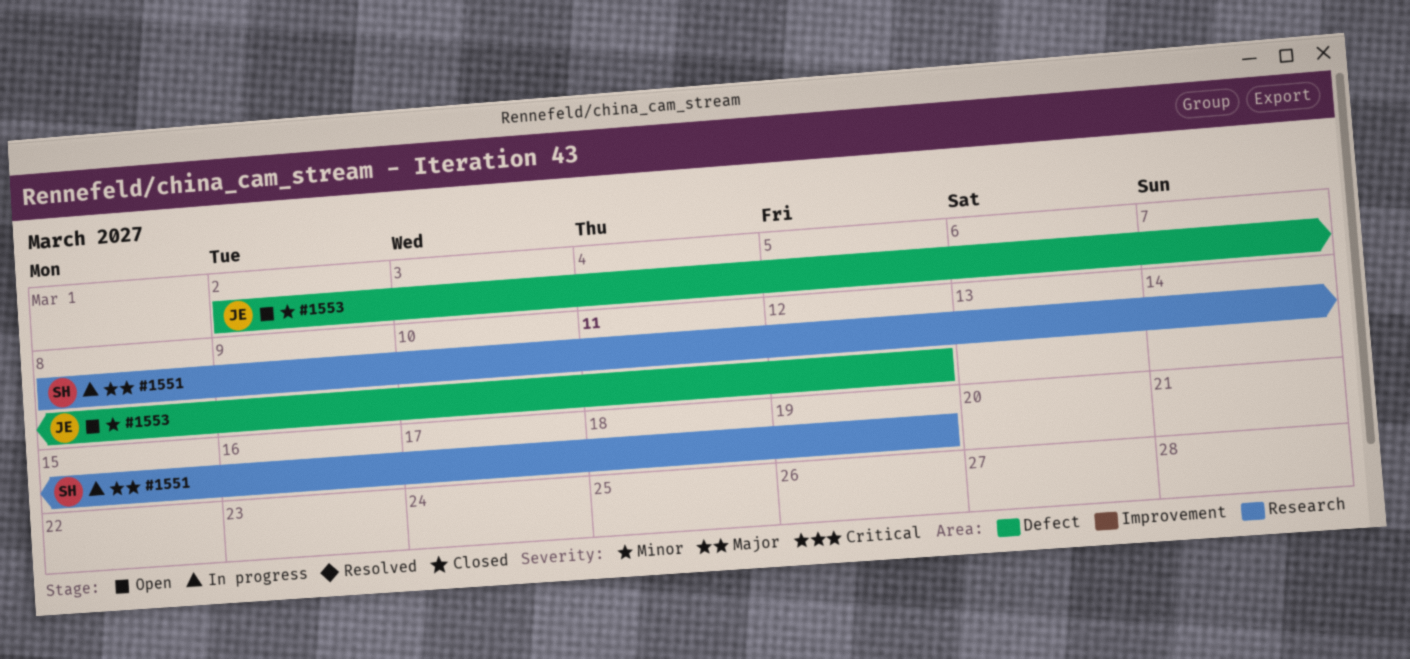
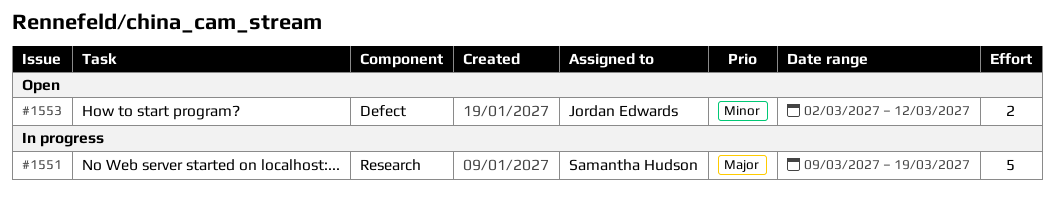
#1551, start: Mar 8 -> Mar 9

